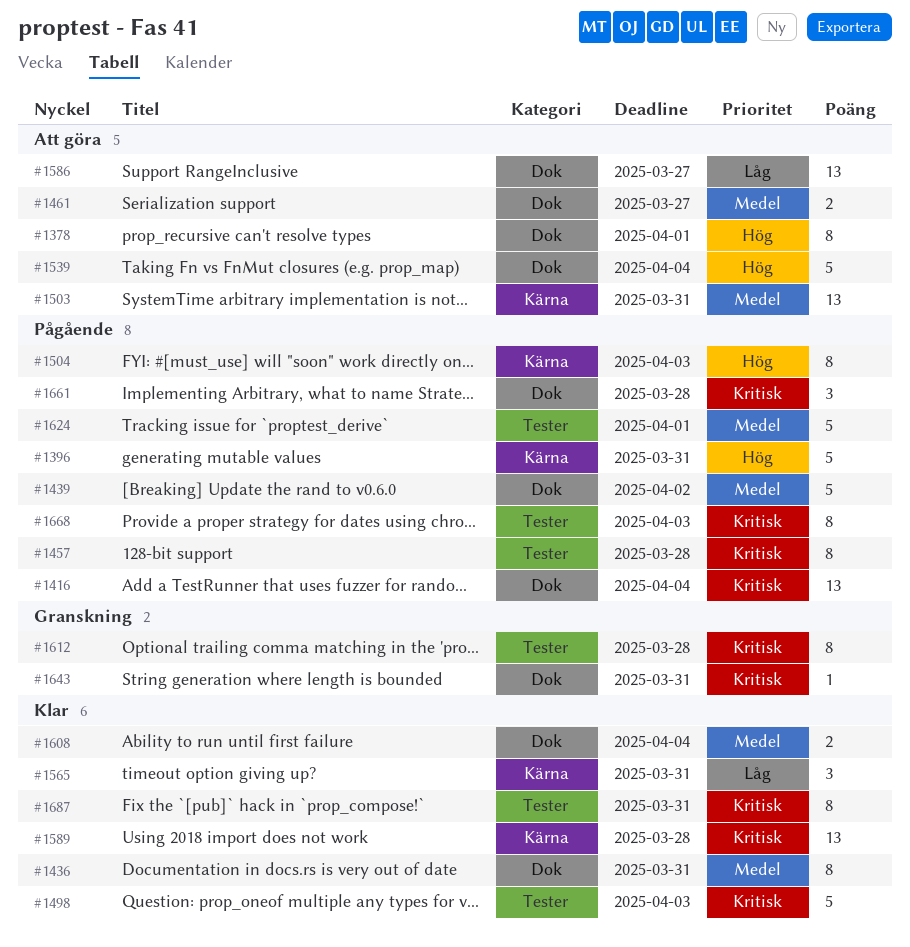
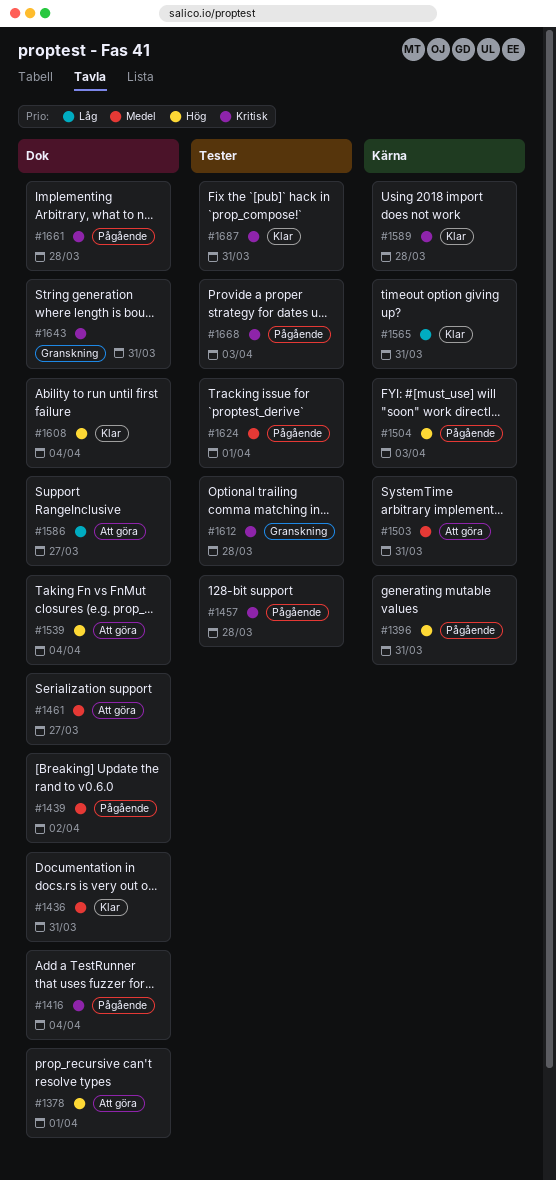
#1498: present -> none
#1608, priority: Medel -> Hög

